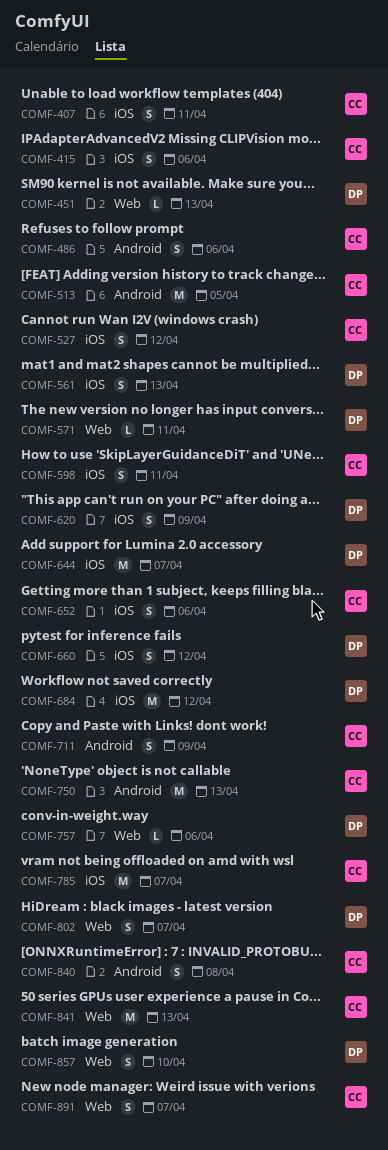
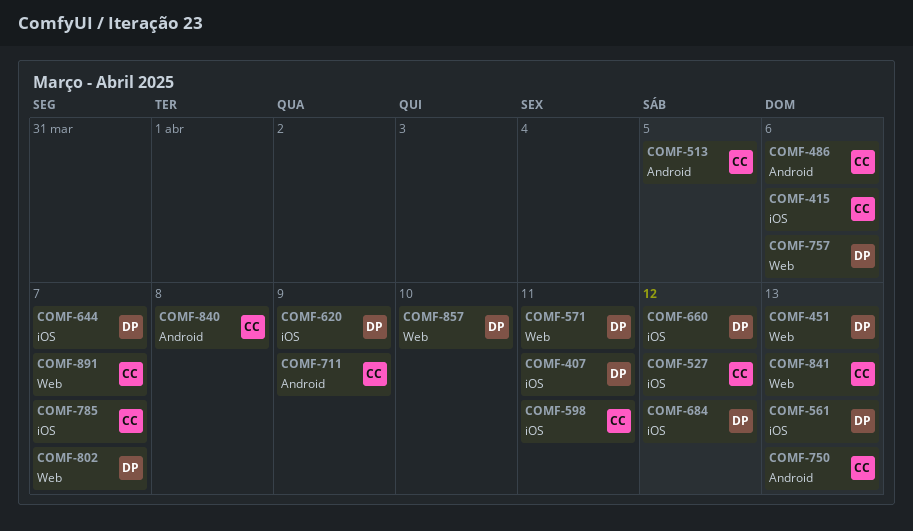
COMF-407, owner: CC -> DP
COMF-652: present -> none

